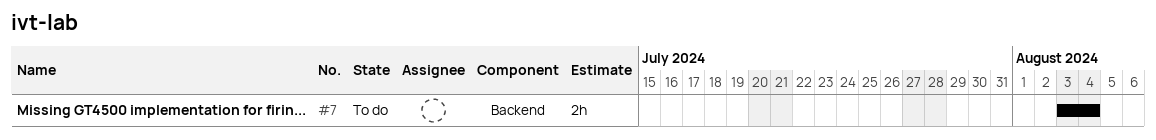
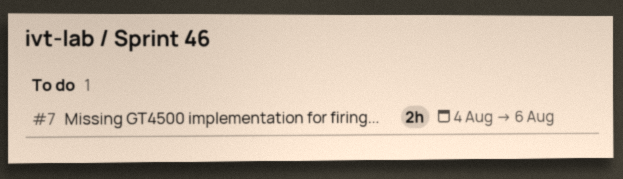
#7, start: Aug 3 -> Aug 4
#7, due: Aug 4 -> Aug 6

